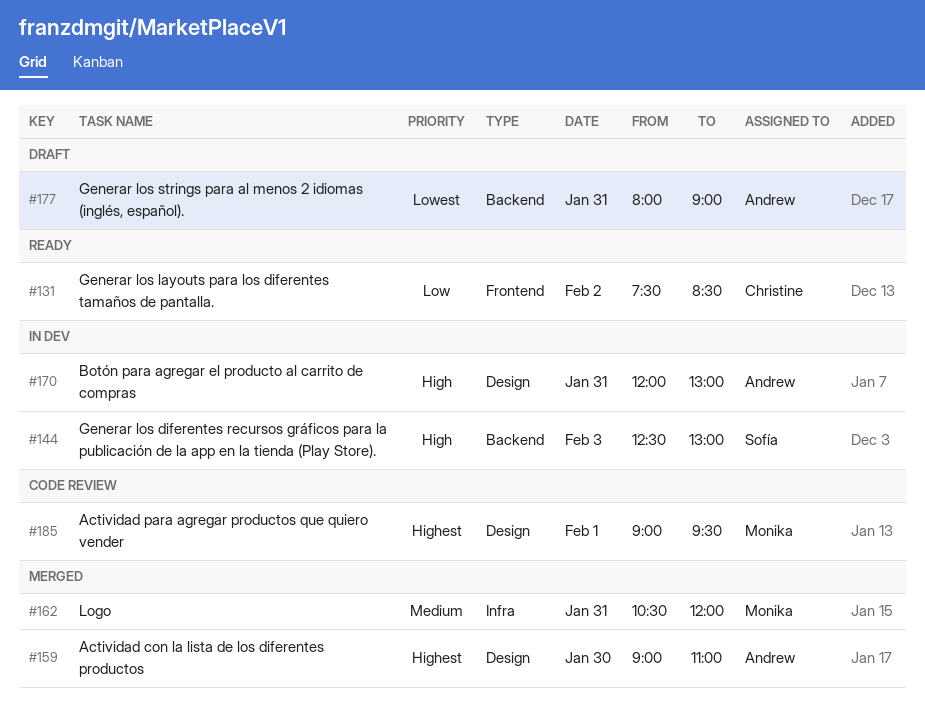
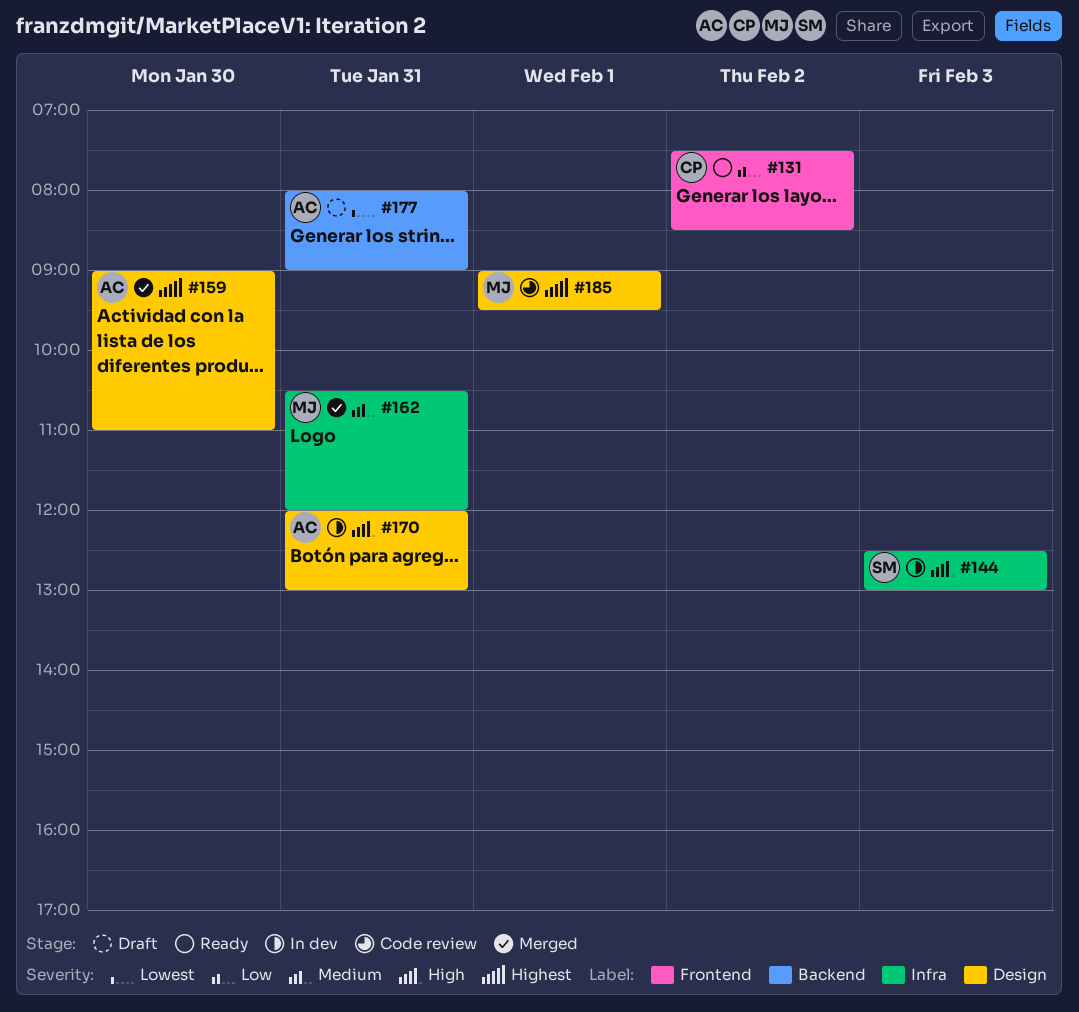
#144, label: Backend -> Infra

